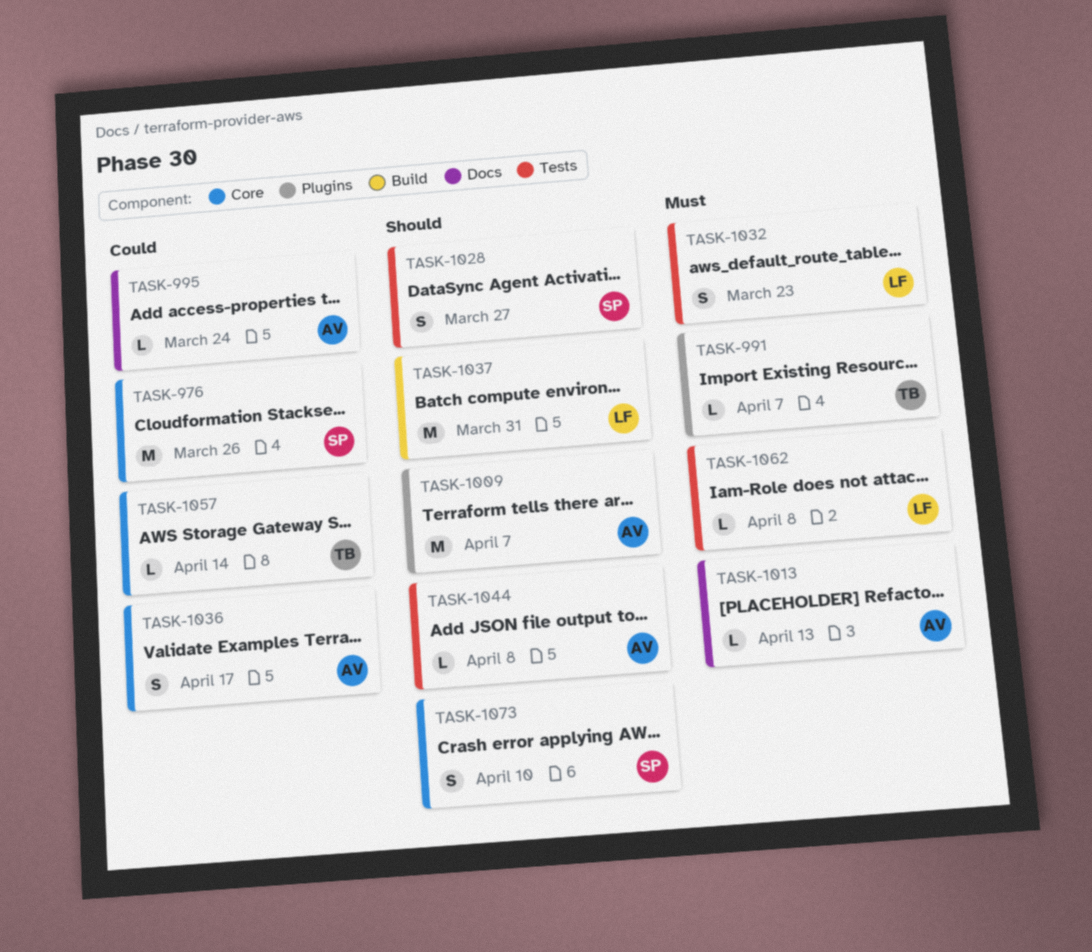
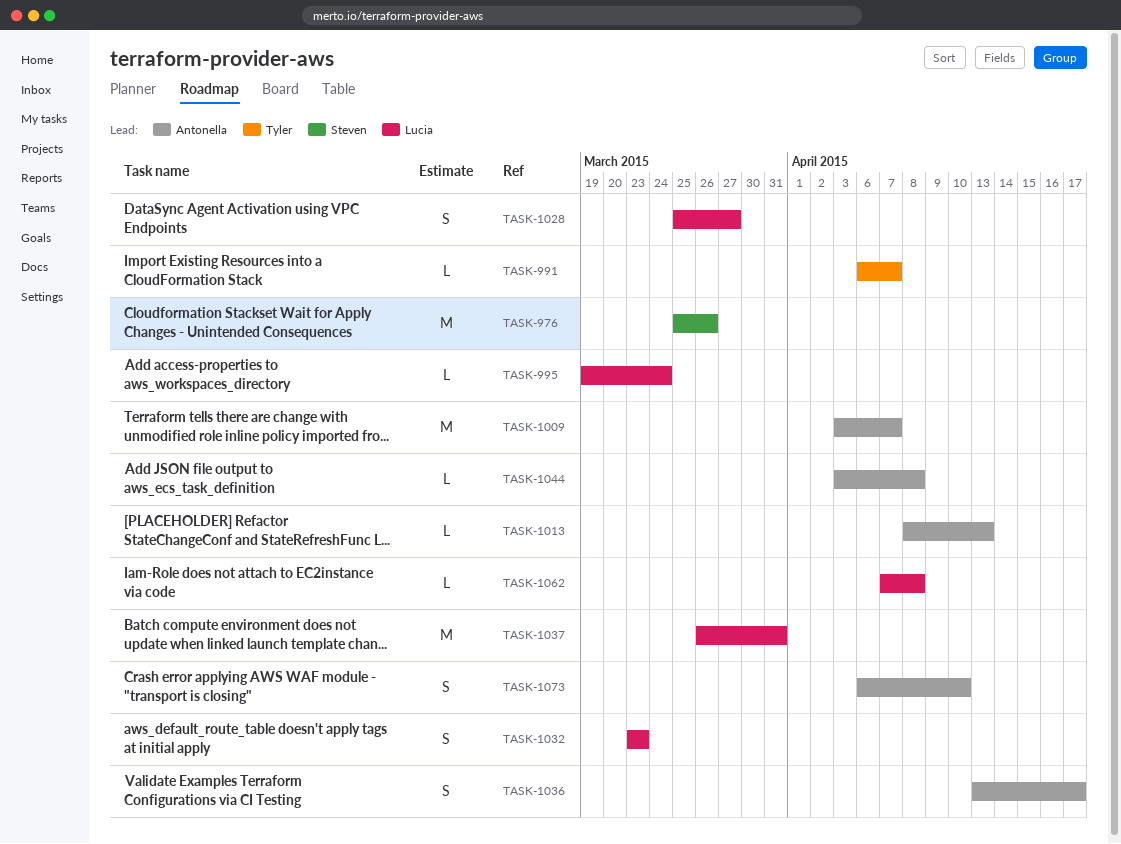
TASK-995, owner: Antonella -> Lucia
TASK-1028, owner: Steven -> Lucia
TASK-1057: present -> none
TASK-1073, owner: Steven -> Antonella

